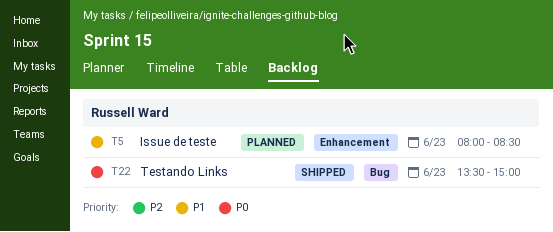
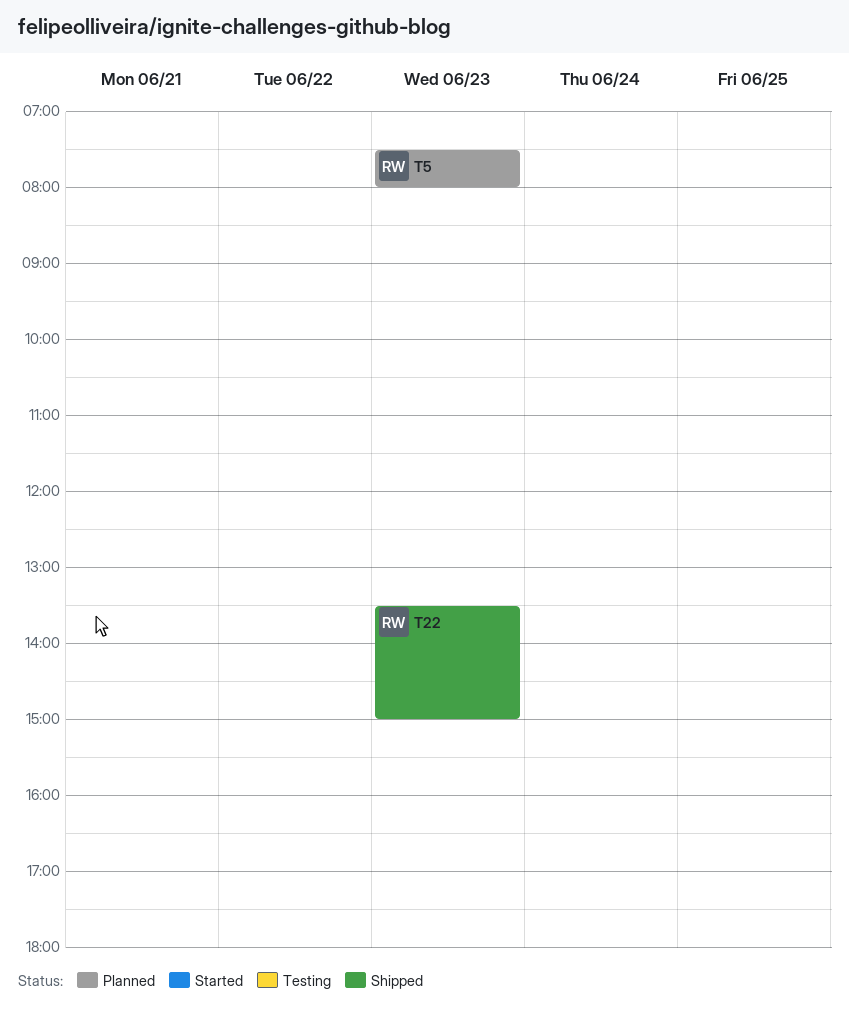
T5, begins: 08:00 -> 07:30
T5, ends: 08:30 -> 08:00

